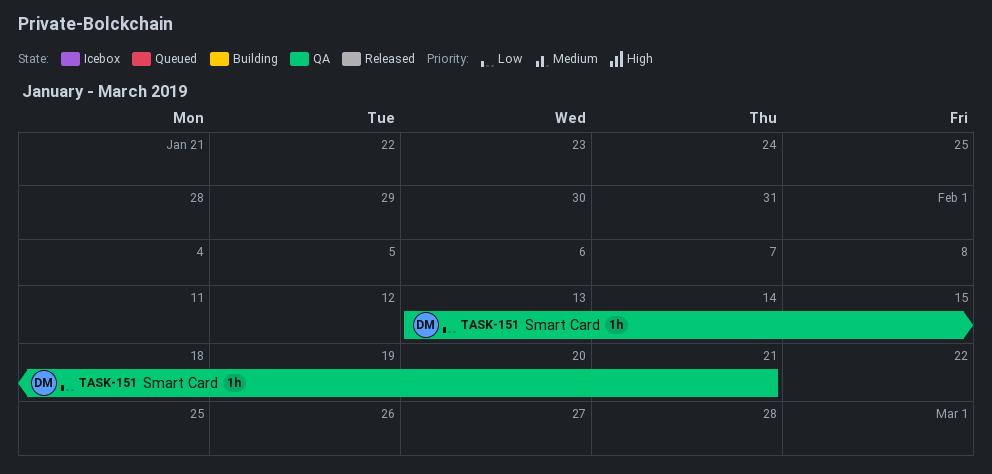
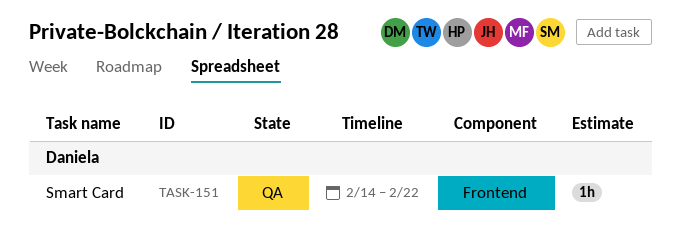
TASK-151, start: Feb 13 -> Feb 14
TASK-151, due: Feb 21 -> Feb 22

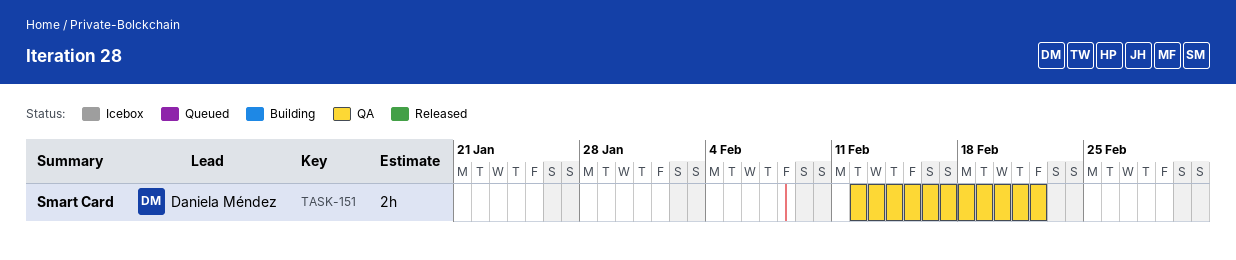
TASK-151, estimate: 1h -> 2h
TASK-151, start: Feb 14 -> Feb 12

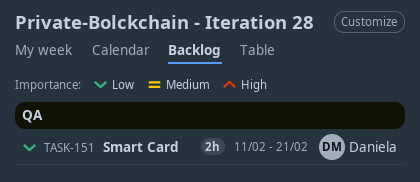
TASK-151, start: Feb 12 -> Feb 11
TASK-151, due: Feb 22 -> Feb 21

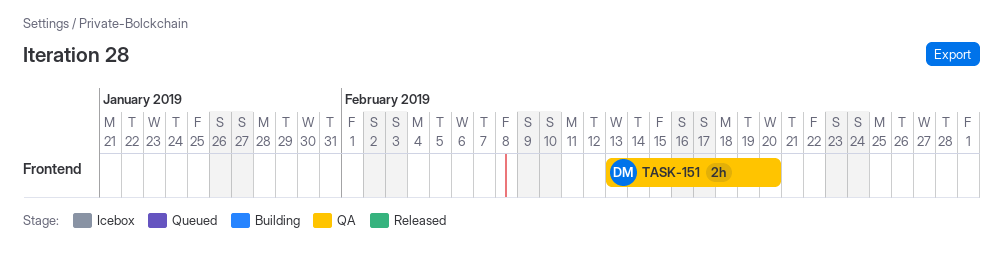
TASK-151, start: Feb 11 -> Feb 13
TASK-151, due: Feb 21 -> Feb 20

